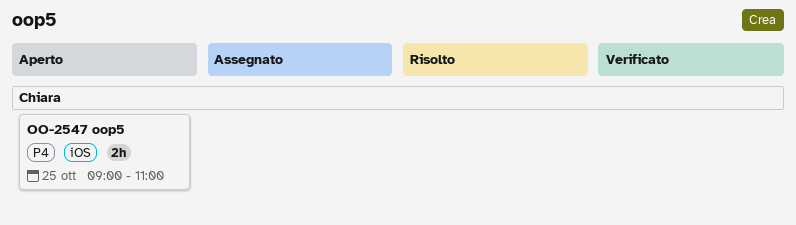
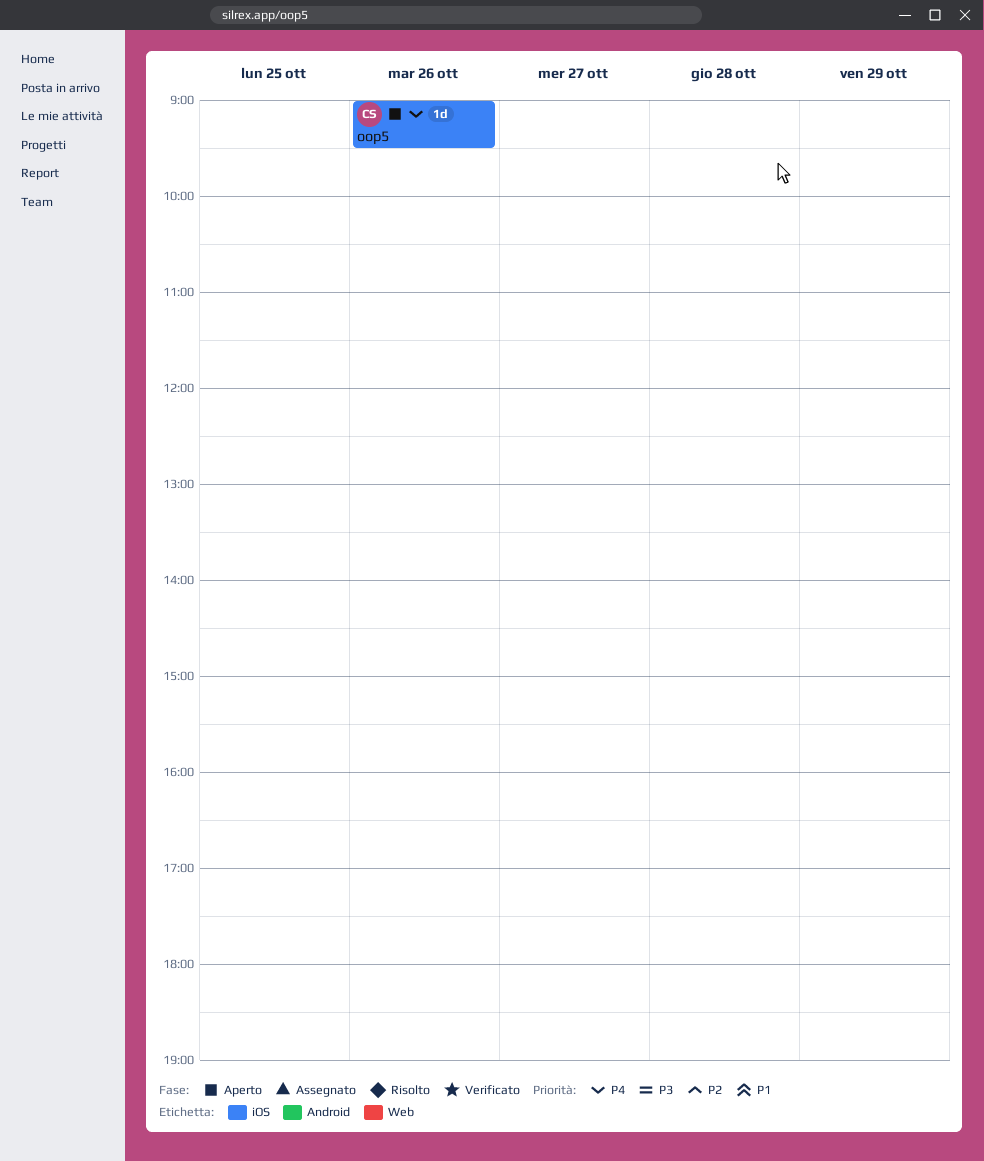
oop5, estimate: 2h -> 1d
oop5, day: Oct 25 -> Oct 26
oop5, ends: 11:00 -> 09:30

